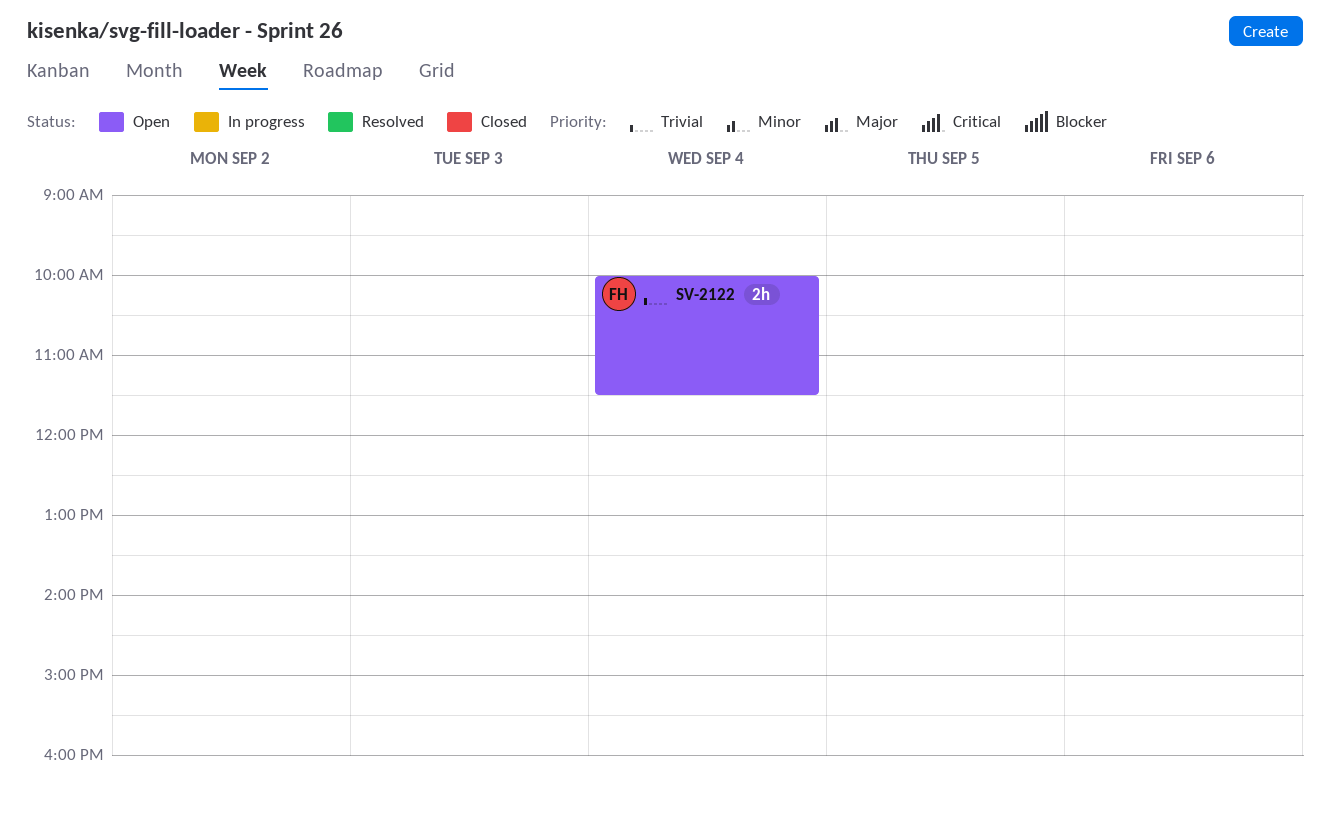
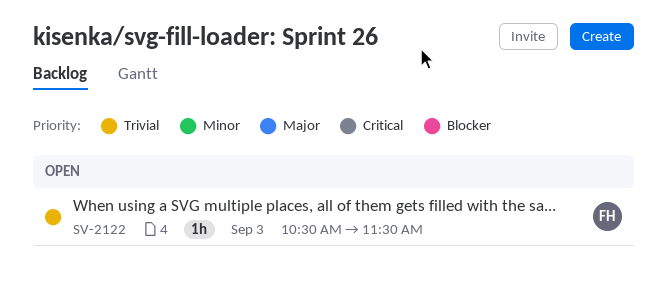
SV-2122, estimate: 2h -> 1h
SV-2122, day: Sep 4 -> Sep 3
SV-2122, begins: 10:00 -> 10:30

